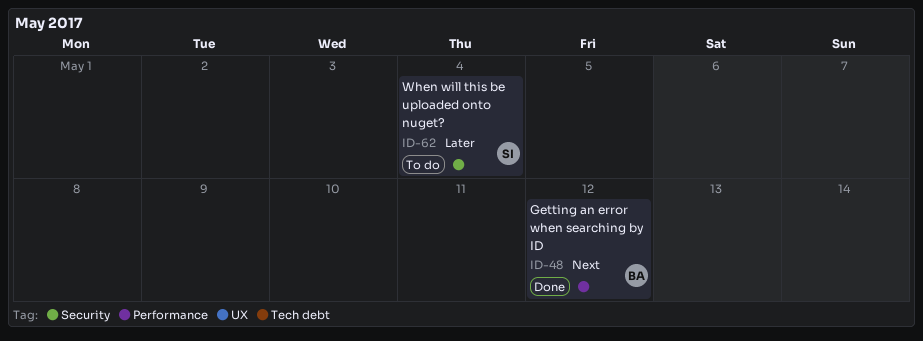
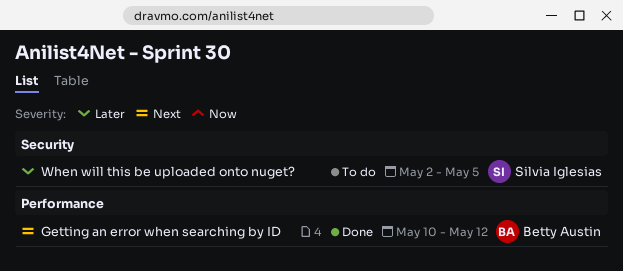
When will this be uploaded onto nuget?, due: May 4 -> May 5

